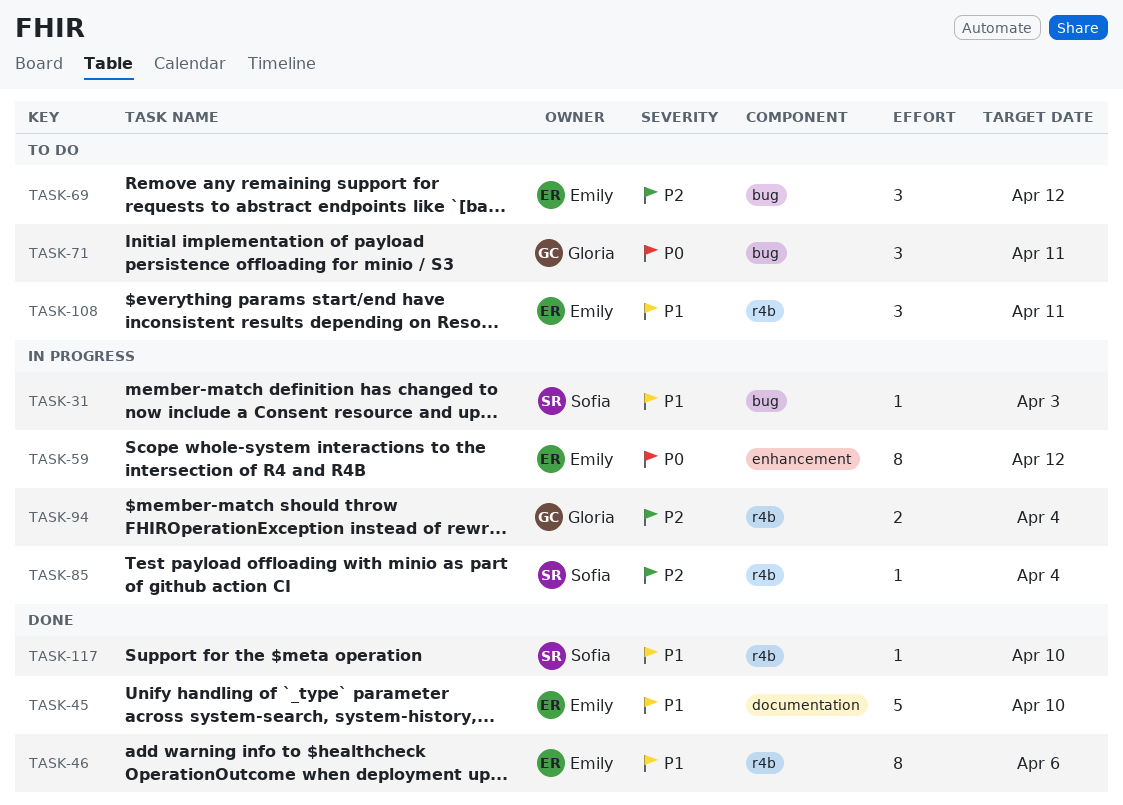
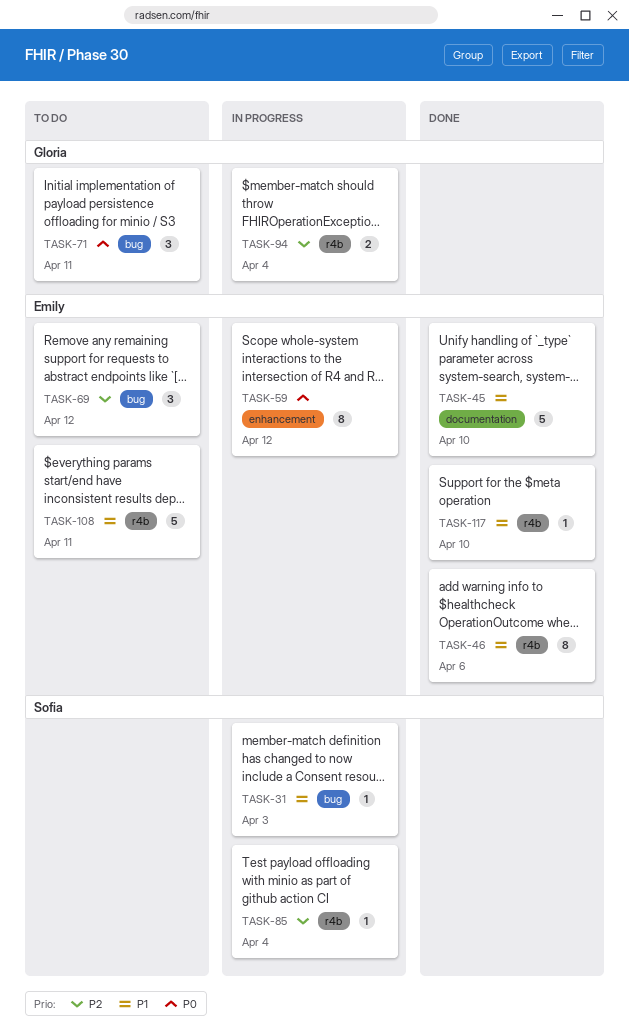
TASK-108, estimate: 3 -> 5
TASK-117, owner: Sofia -> Emily

